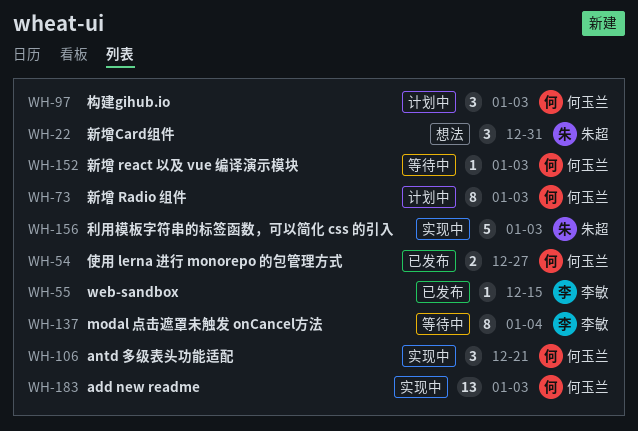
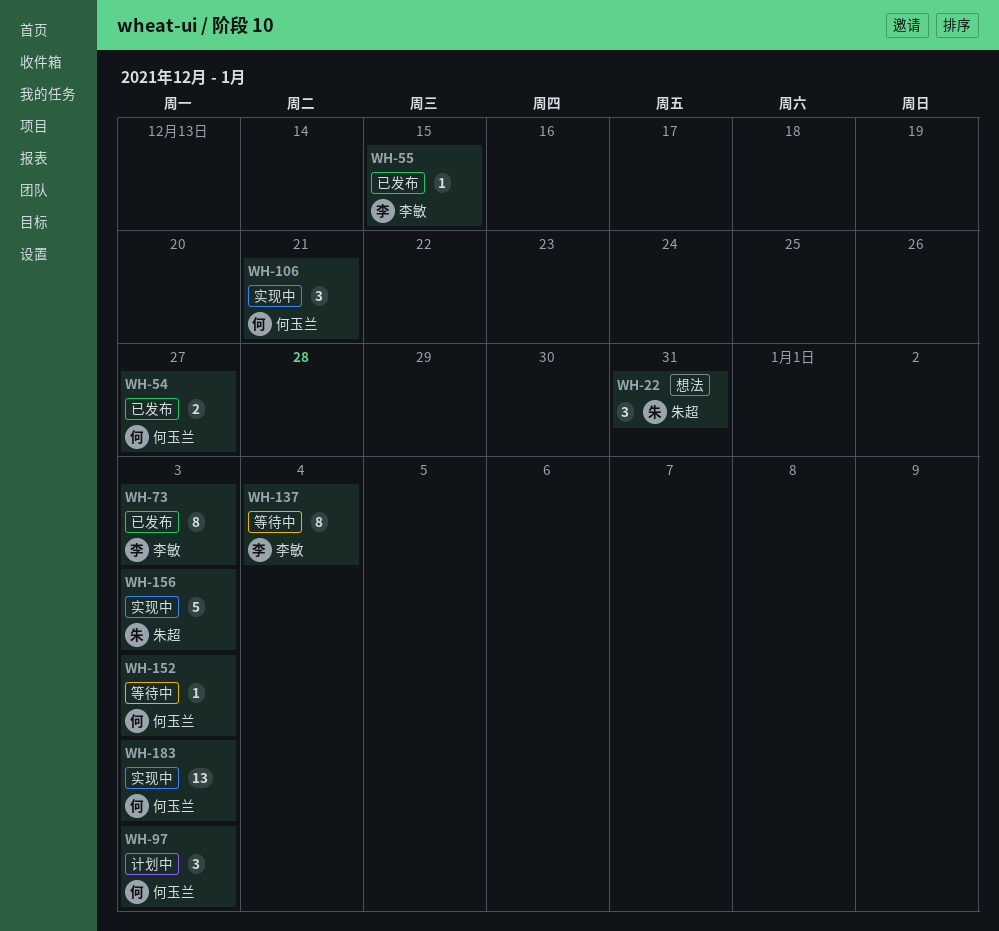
WH-73, status: 计划中 -> 已发布
WH-73, owner: 何玉兰 -> 李敏

